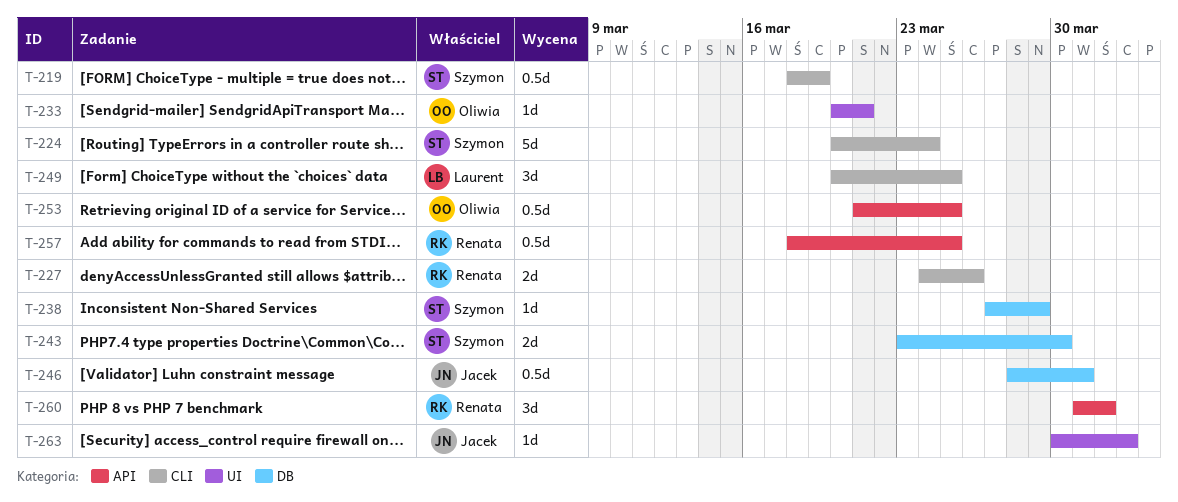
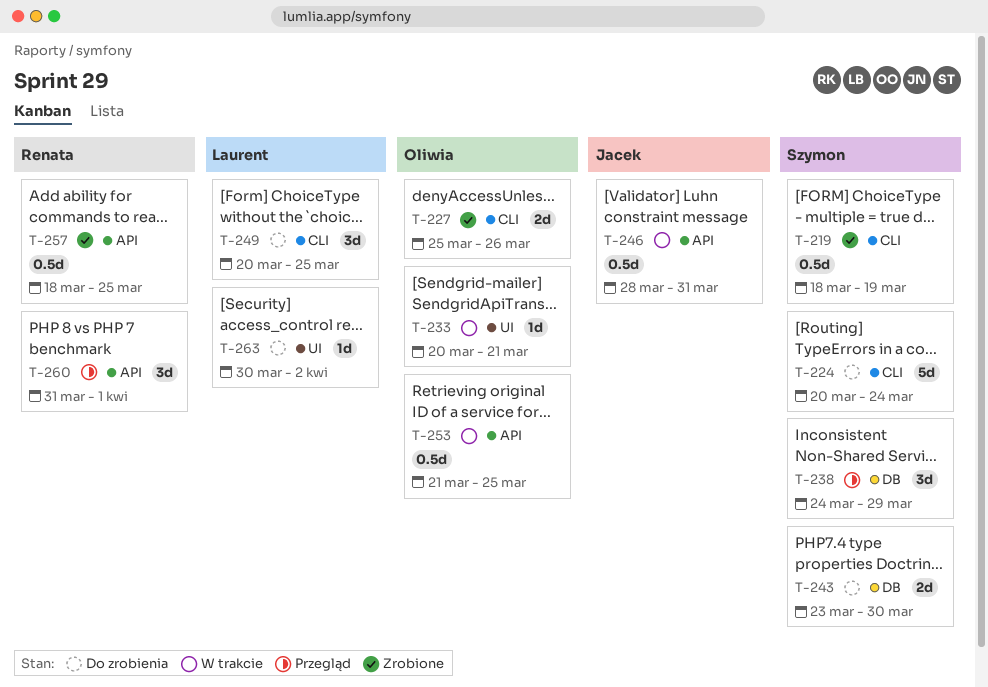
T-227, owner: Renata -> Oliwia
T-227, start: Mar 24 -> Mar 25
T-238, estimate: 1d -> 3d
T-238, start: Mar 27 -> Mar 24
T-246, label: DB -> API
T-263, owner: Jacek -> Laurent

